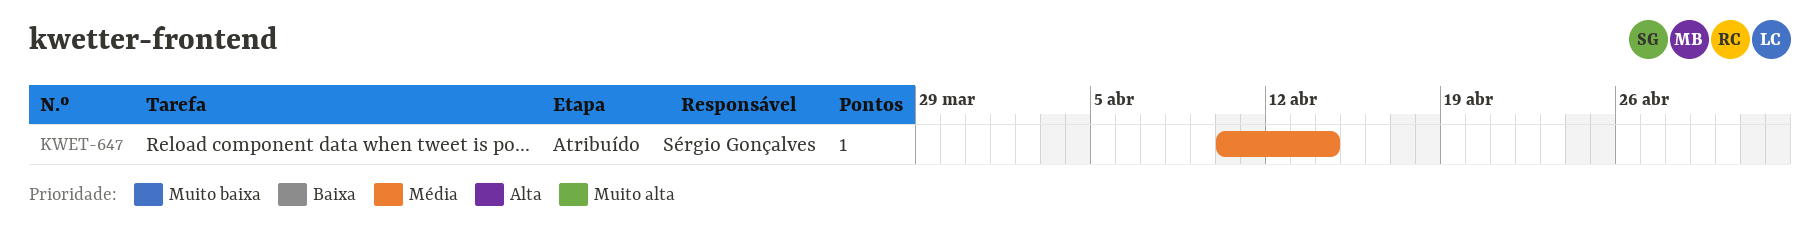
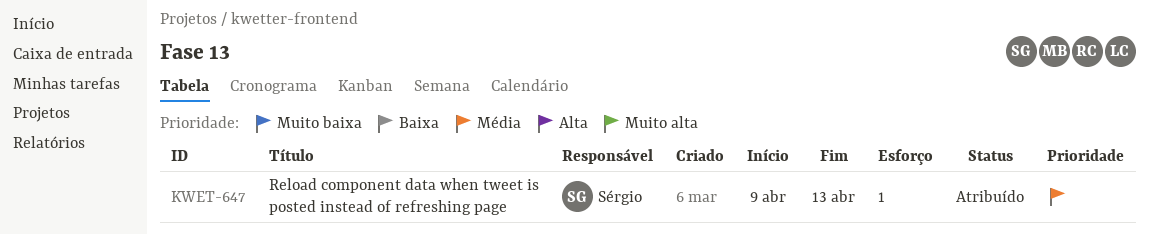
KWET-647, start: Apr 10 -> Apr 9
KWET-647, due: Apr 14 -> Apr 13

